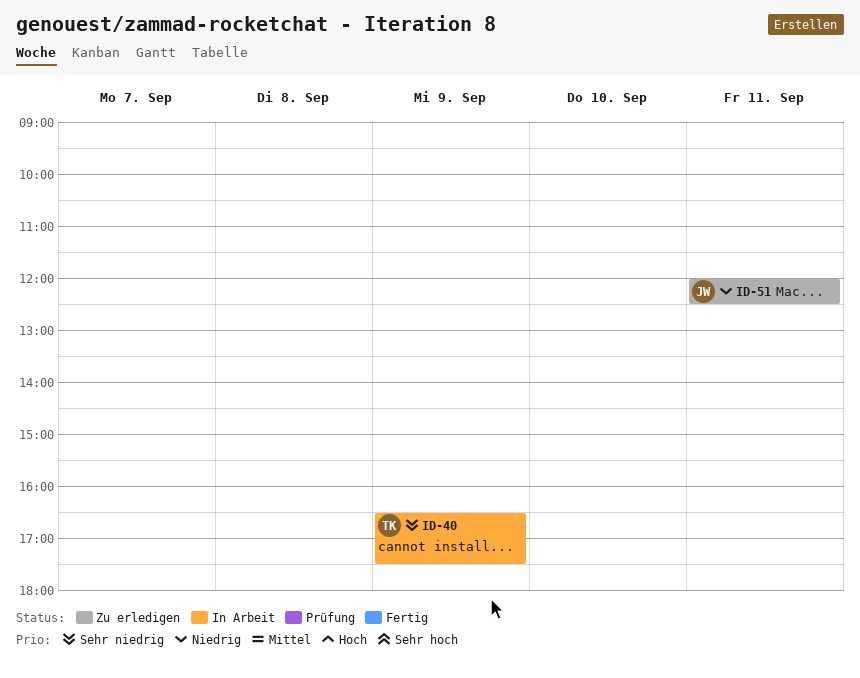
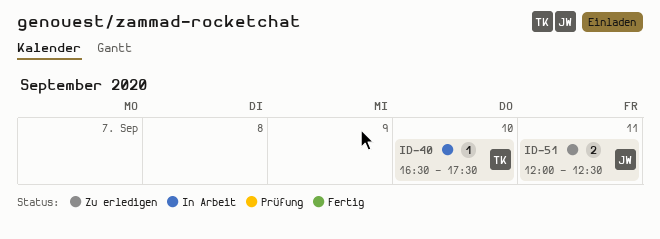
ID-40, day: Sep 9 -> Sep 10

